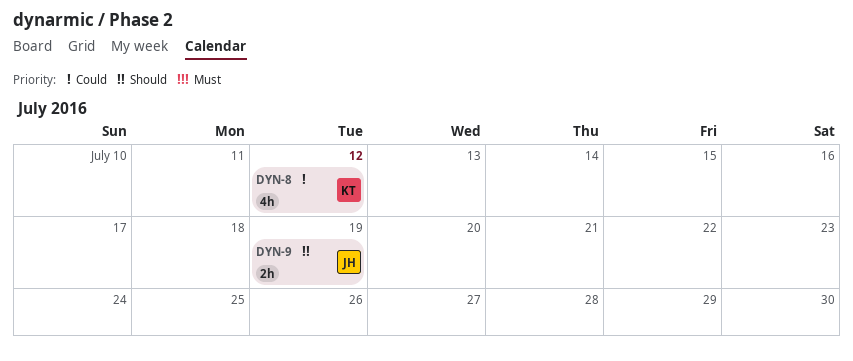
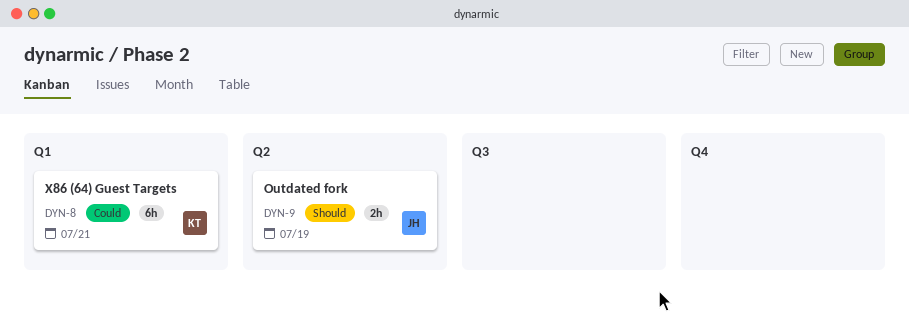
DYN-8, estimate: 4h -> 6h
DYN-8, due: Jul 12 -> Jul 21

